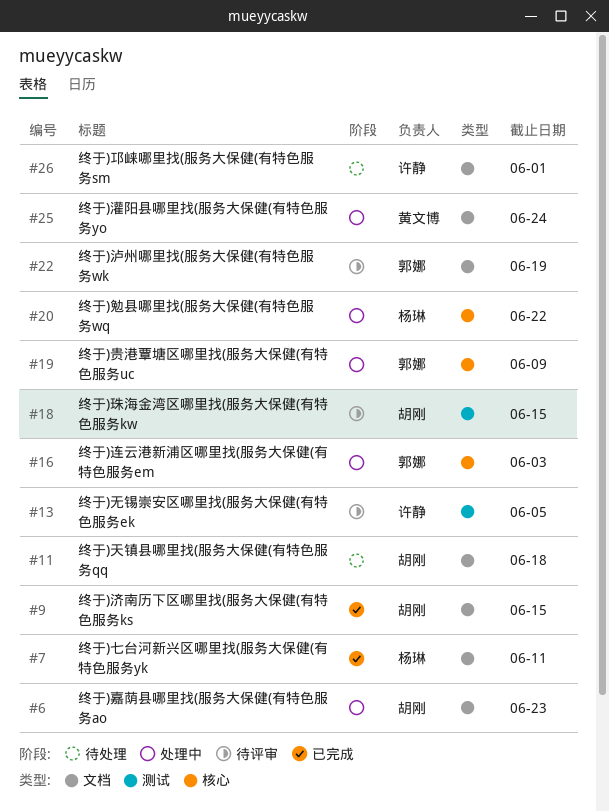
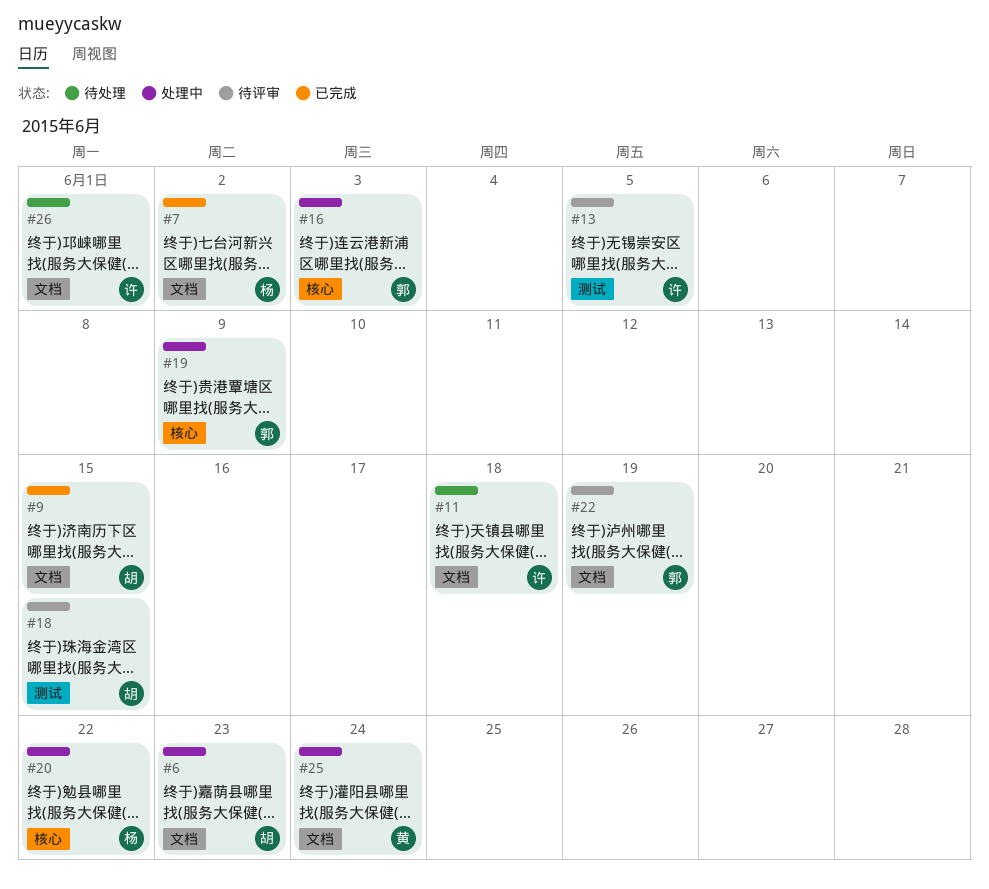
#7, due: Jun 11 -> Jun 2
#11, owner: 胡刚 -> 许静

